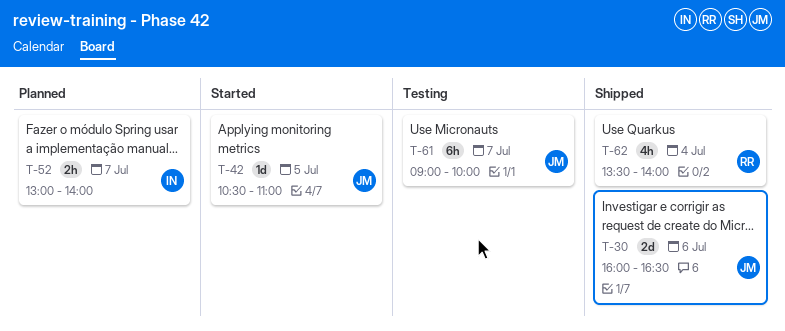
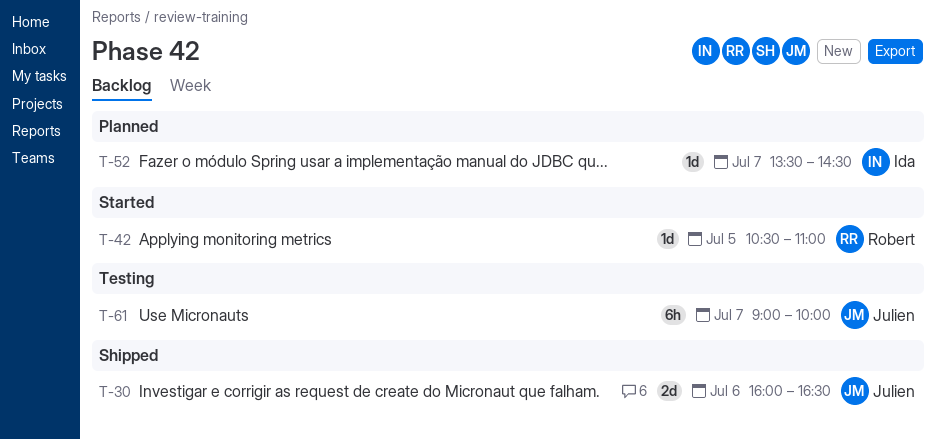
T-42, owner: Julien -> Robert
T-52, estimate: 2h -> 1d
T-52, begins: 13:00 -> 13:30
T-52, ends: 14:00 -> 14:30
T-62: present -> none

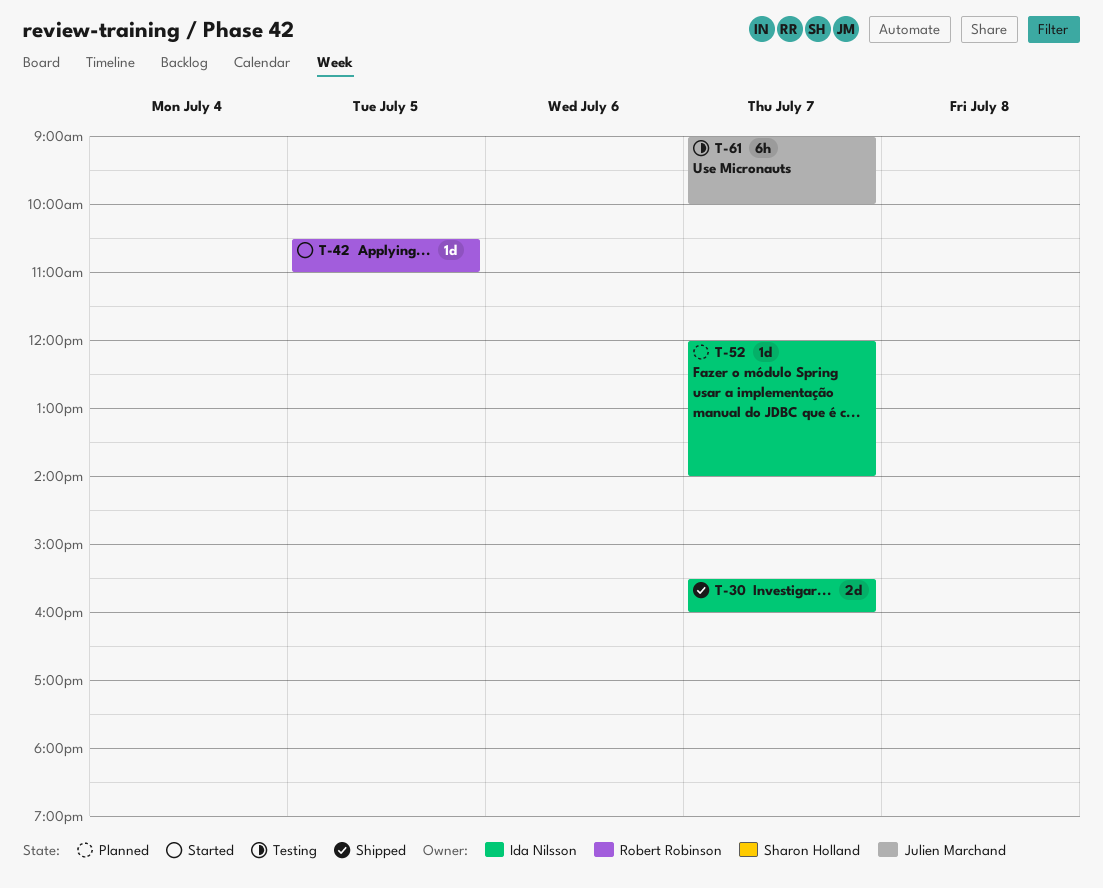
T-30, owner: Julien Marchand -> Ida Nilsson
T-30, day: Jul 6 -> Jul 7
T-30, begins: 16:00 -> 15:30
T-30, ends: 16:30 -> 16:00
T-52, begins: 13:30 -> 12:00
T-52, ends: 14:30 -> 14:00

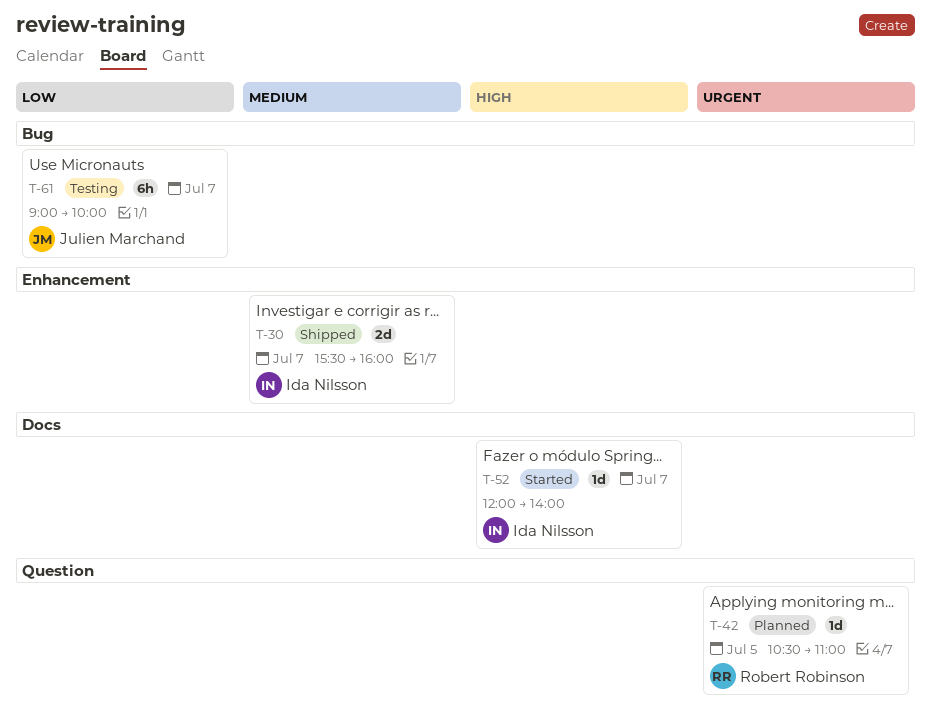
T-42, status: Started -> Planned
T-52, status: Planned -> Started

